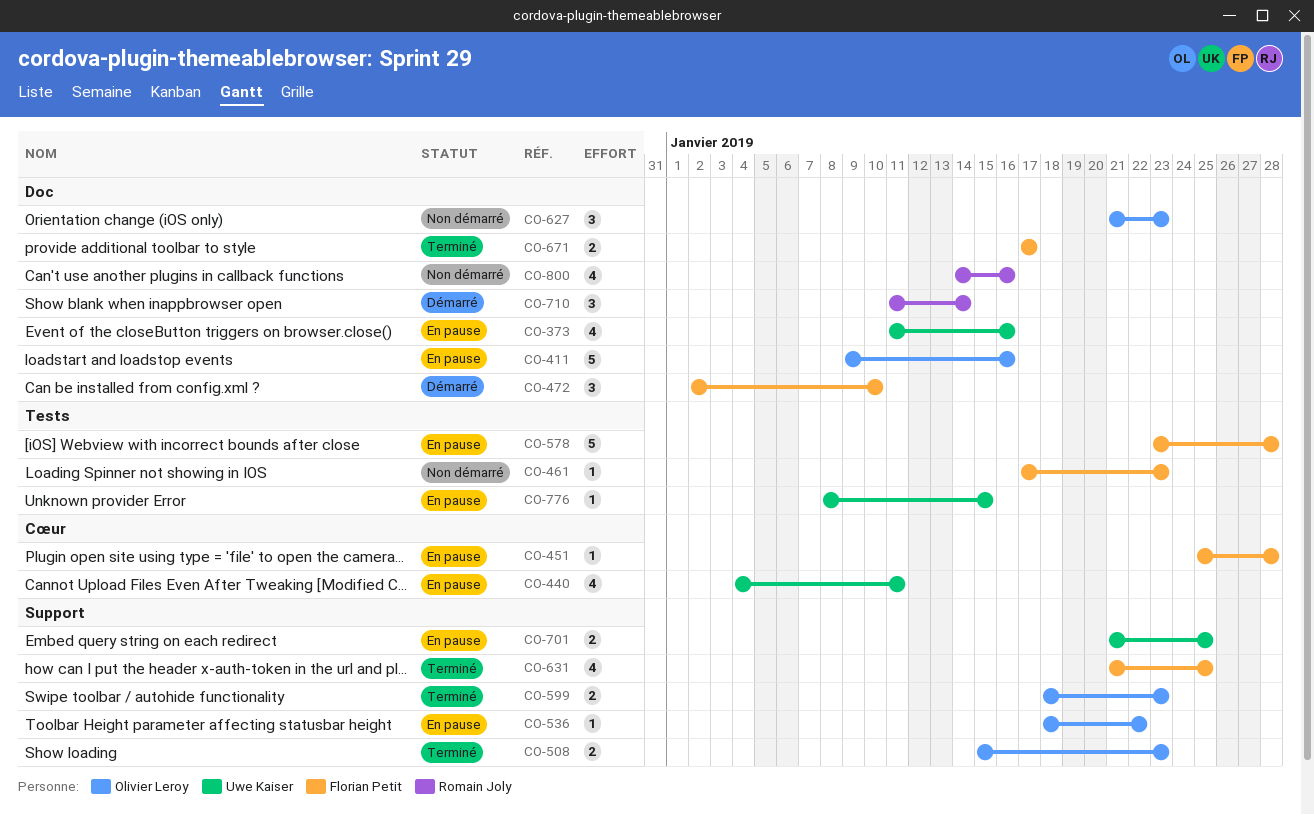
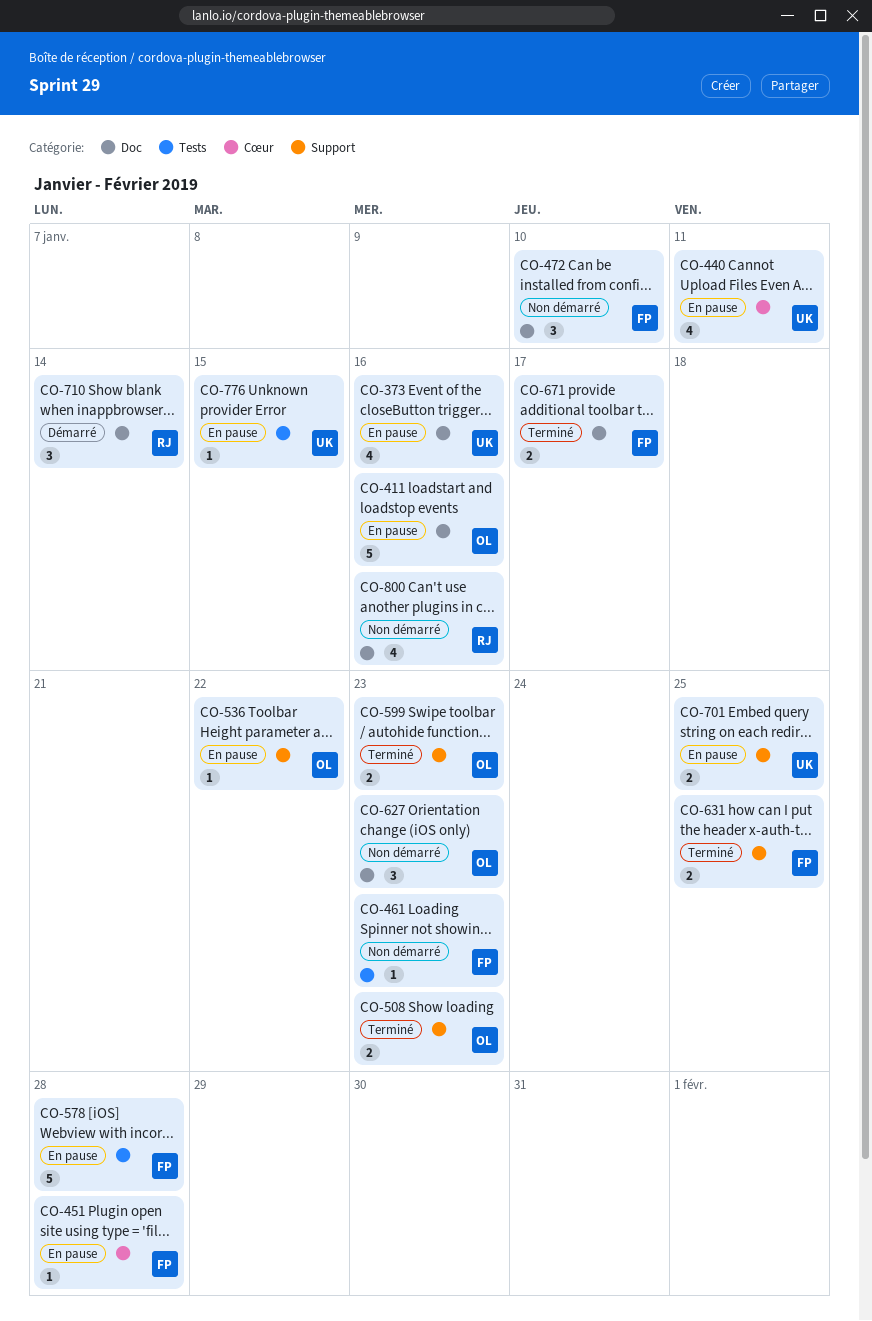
CO-472, status: Démarré -> Non démarré
CO-631, estimate: 4 -> 2

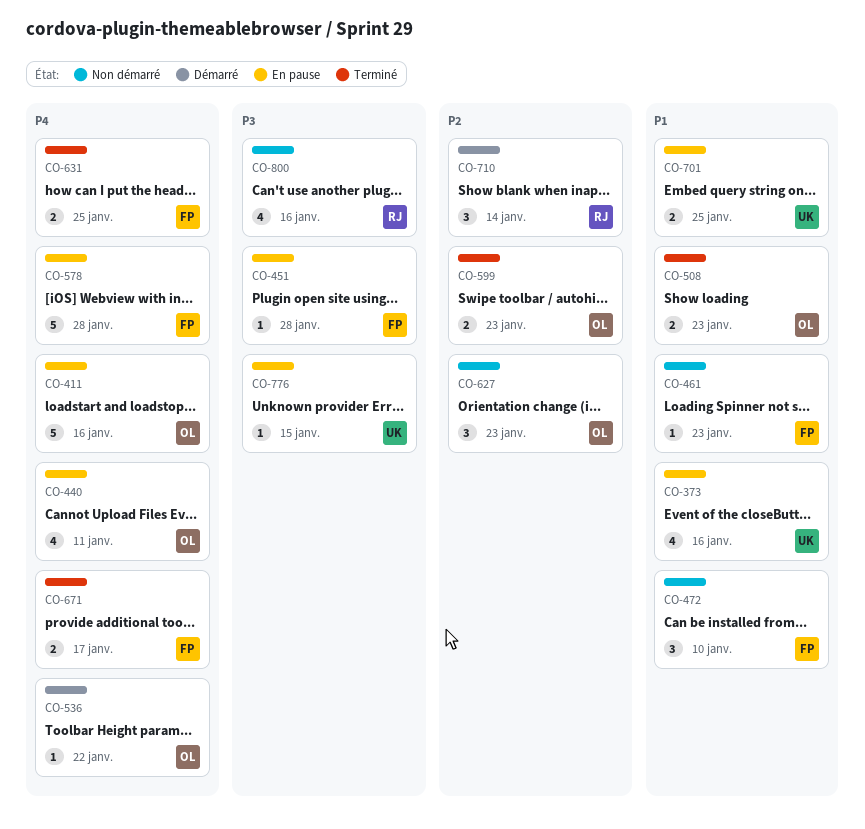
CO-440, owner: UK -> OL
CO-536, status: En pause -> Démarré

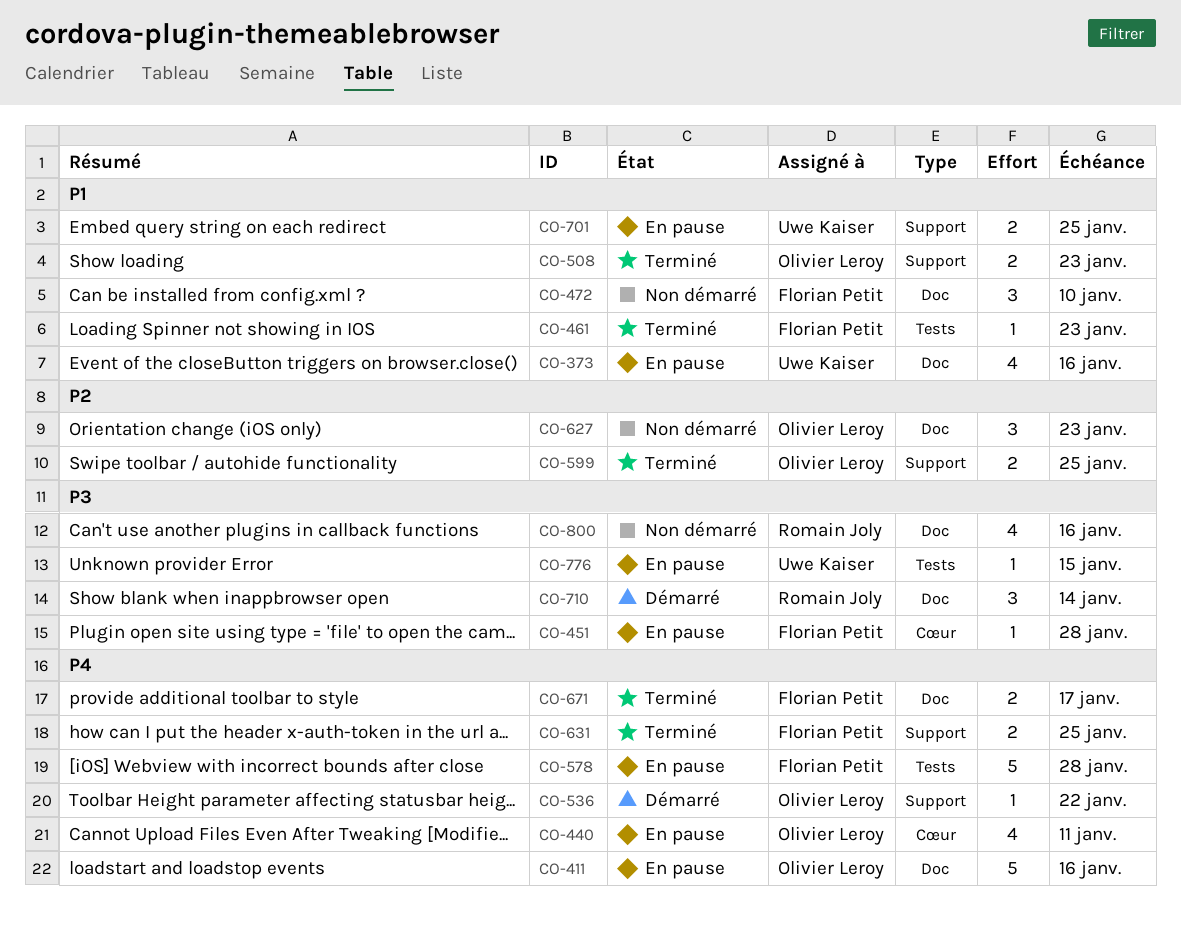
CO-461, status: Non démarré -> Terminé
CO-599, due: Jan 23 -> Jan 25
CO-710, priority: P2 -> P3

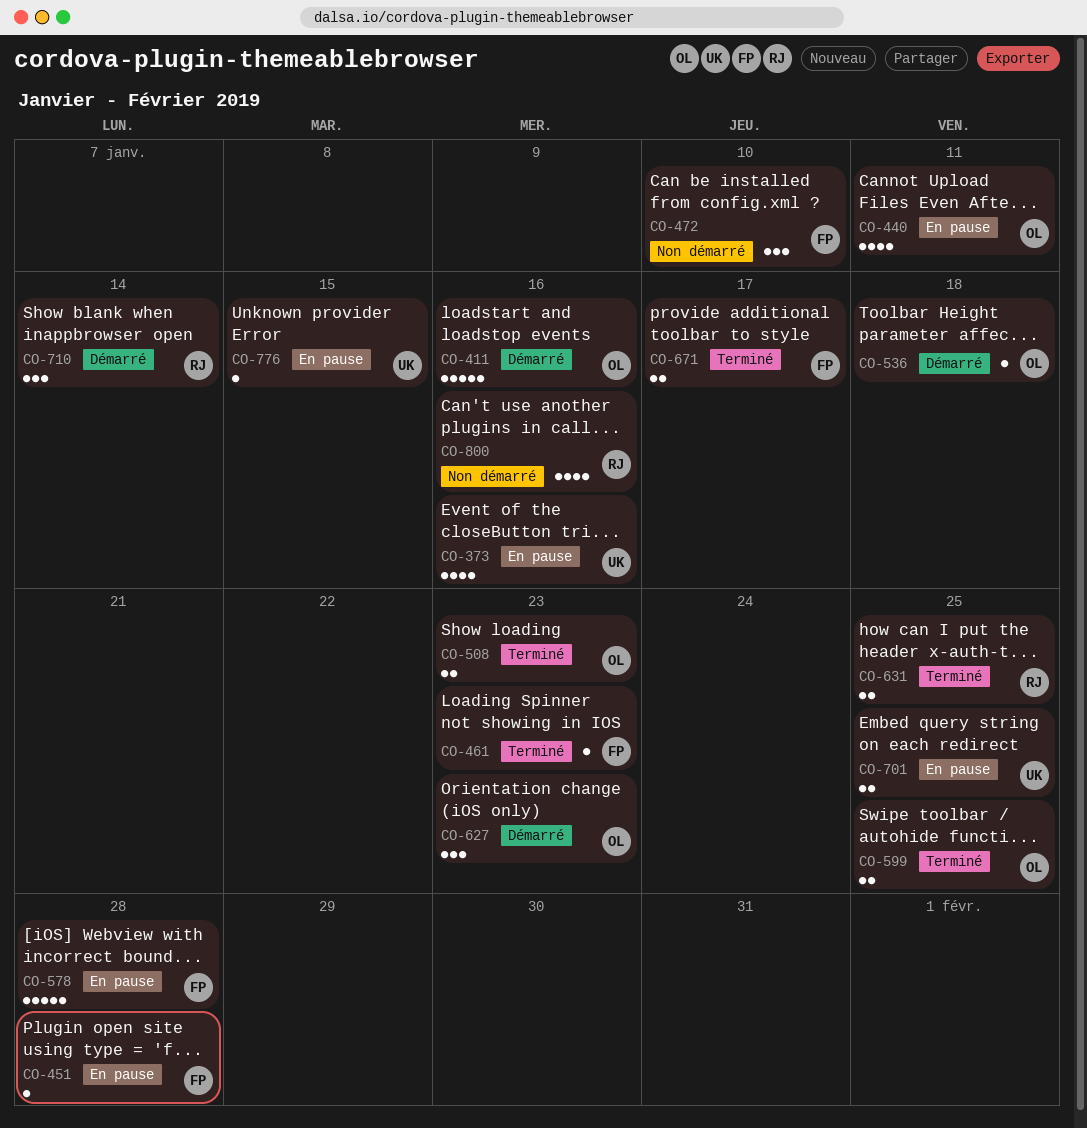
CO-411, status: En pause -> Démarré
CO-536, due: Jan 22 -> Jan 18
CO-627, status: Non démarré -> Démarré
CO-631, owner: Florian Petit -> Romain Joly

